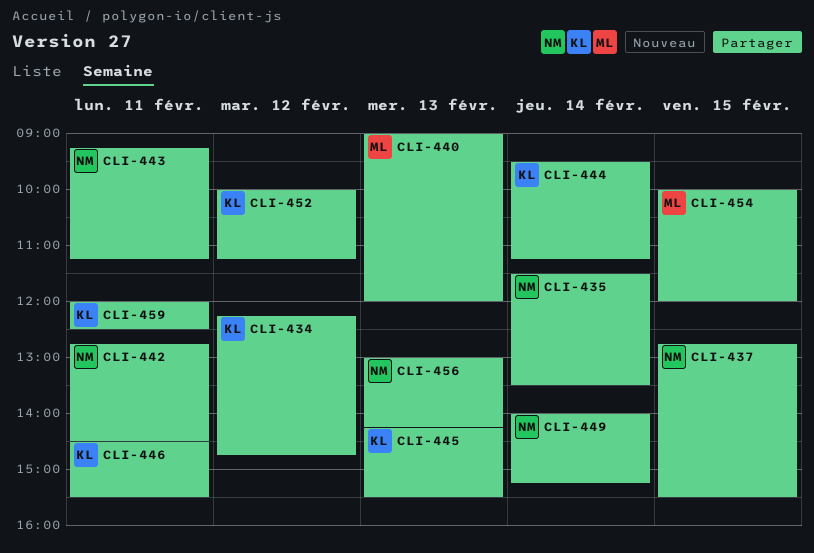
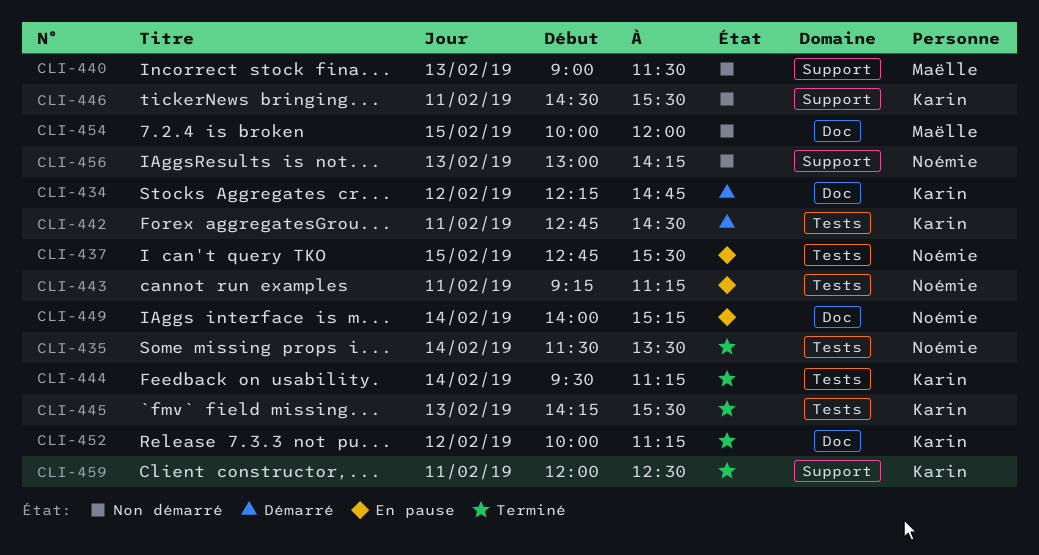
CLI-440, ends: 12:00 -> 11:30
CLI-442, owner: Noémie -> Karin

